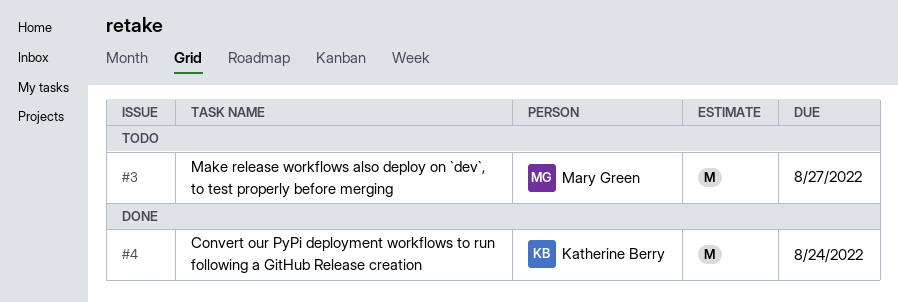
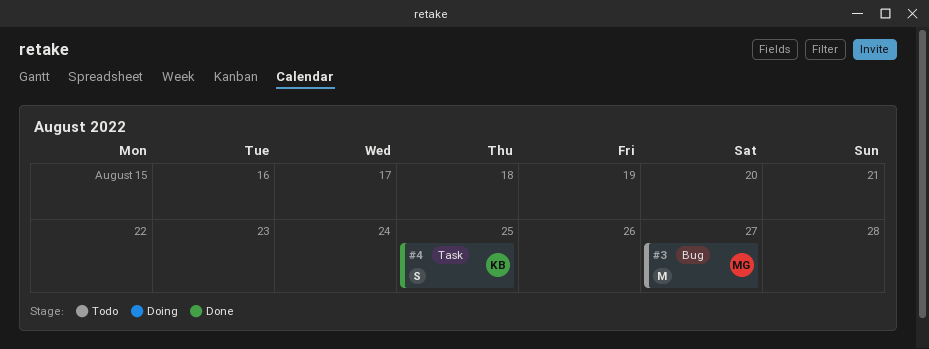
#4, estimate: M -> S
#4, due: Aug 24 -> Aug 25

